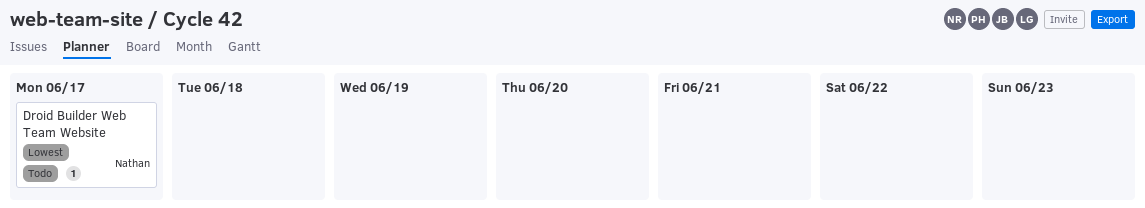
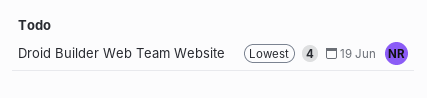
Droid Builder Web Team Website, estimate: 1 -> 4
Droid Builder Web Team Website, due: Jun 17 -> Jun 19

